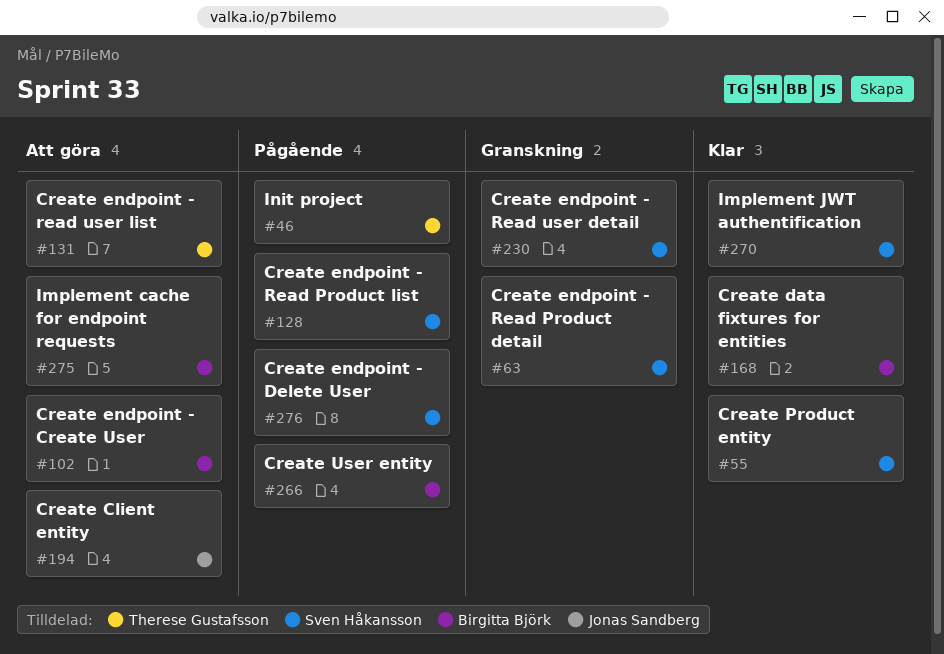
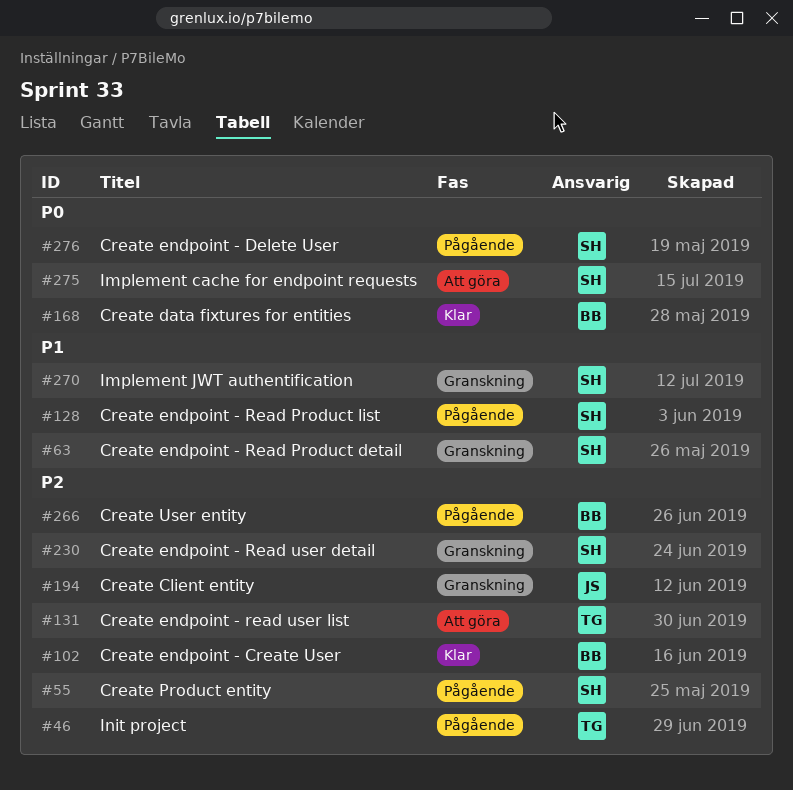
#55, status: Klar -> Pågående
#102, status: Att göra -> Klar
#194, status: Att göra -> Granskning
#270, status: Klar -> Granskning
#275, owner: Birgitta Björk -> Sven Håkansson

